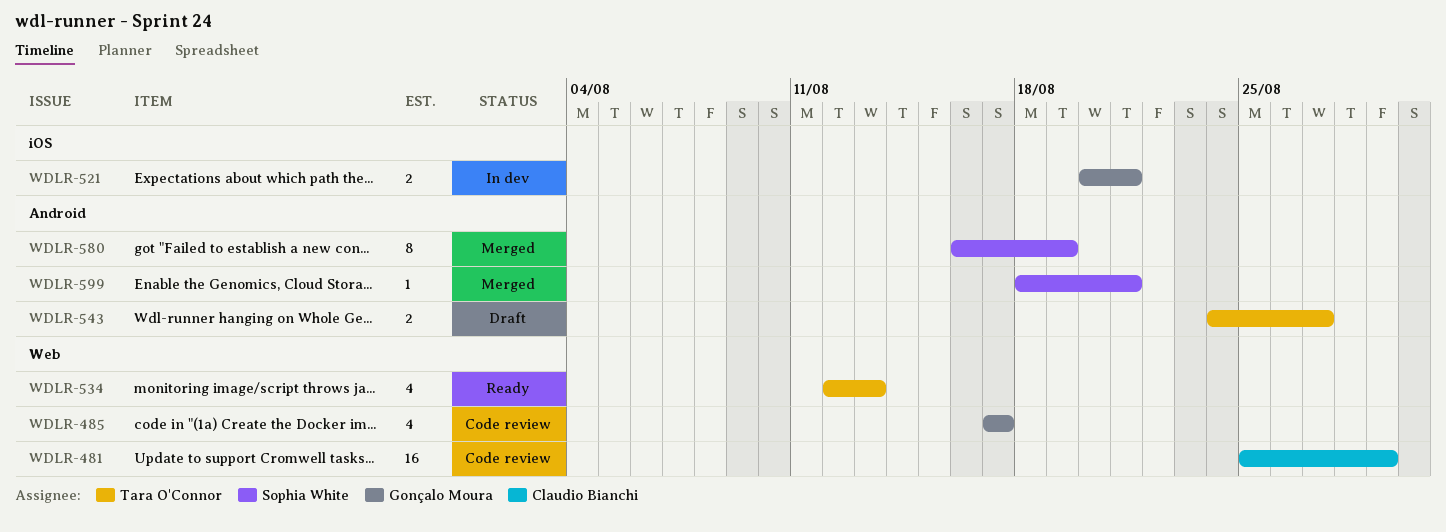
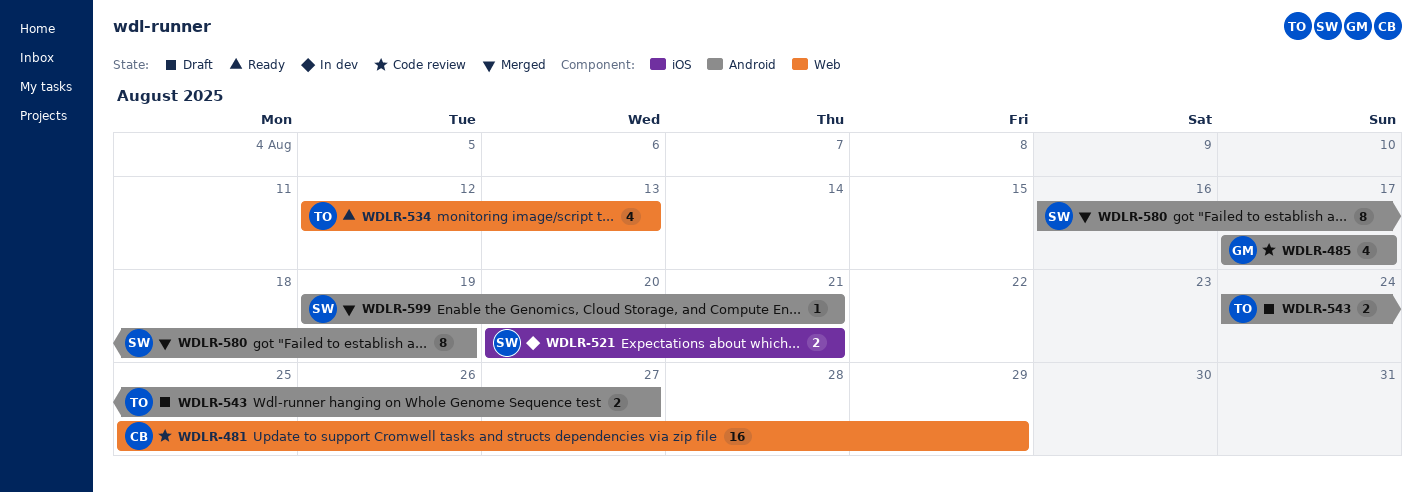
WDLR-485, label: Web -> Android
WDLR-521, owner: Gonçalo Moura -> Sophia White
WDLR-599, start: Aug 18 -> Aug 19

